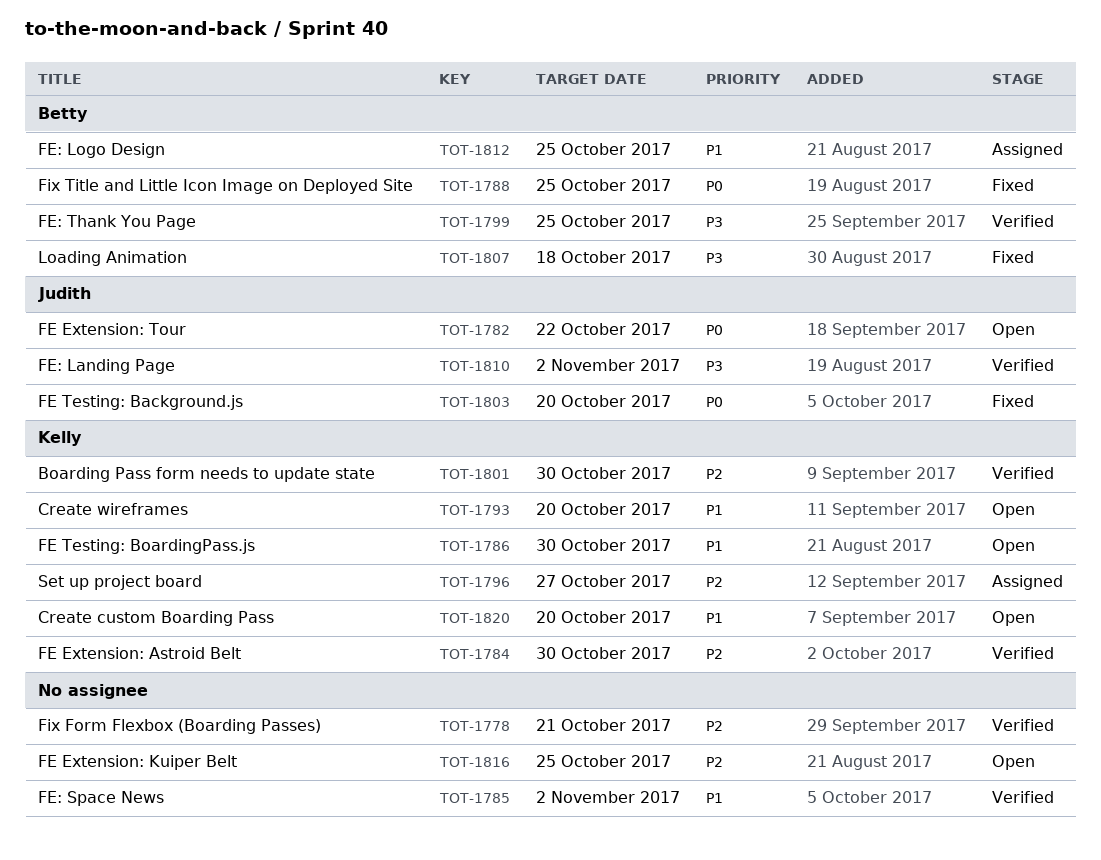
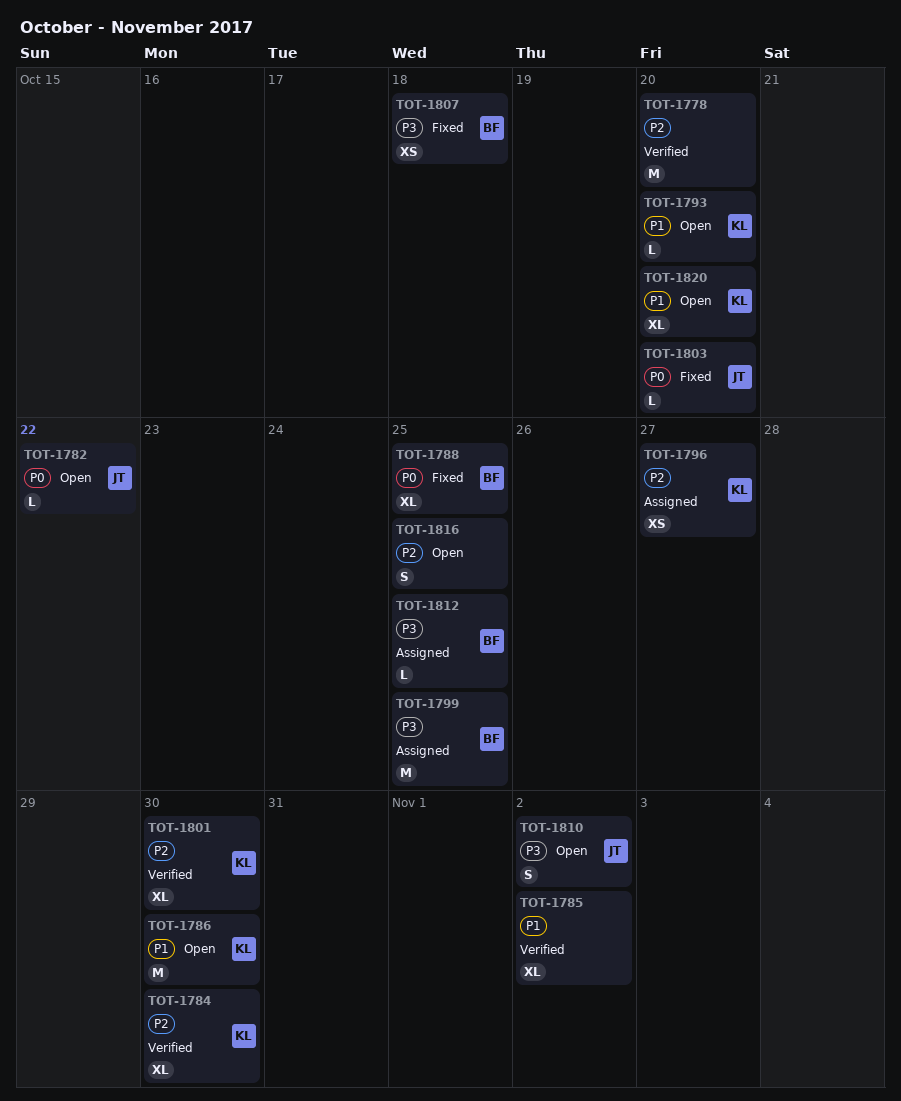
TOT-1778, due: Oct 21 -> Oct 20
TOT-1799, status: Verified -> Assigned
TOT-1810, status: Verified -> Open
TOT-1812, priority: P1 -> P3

